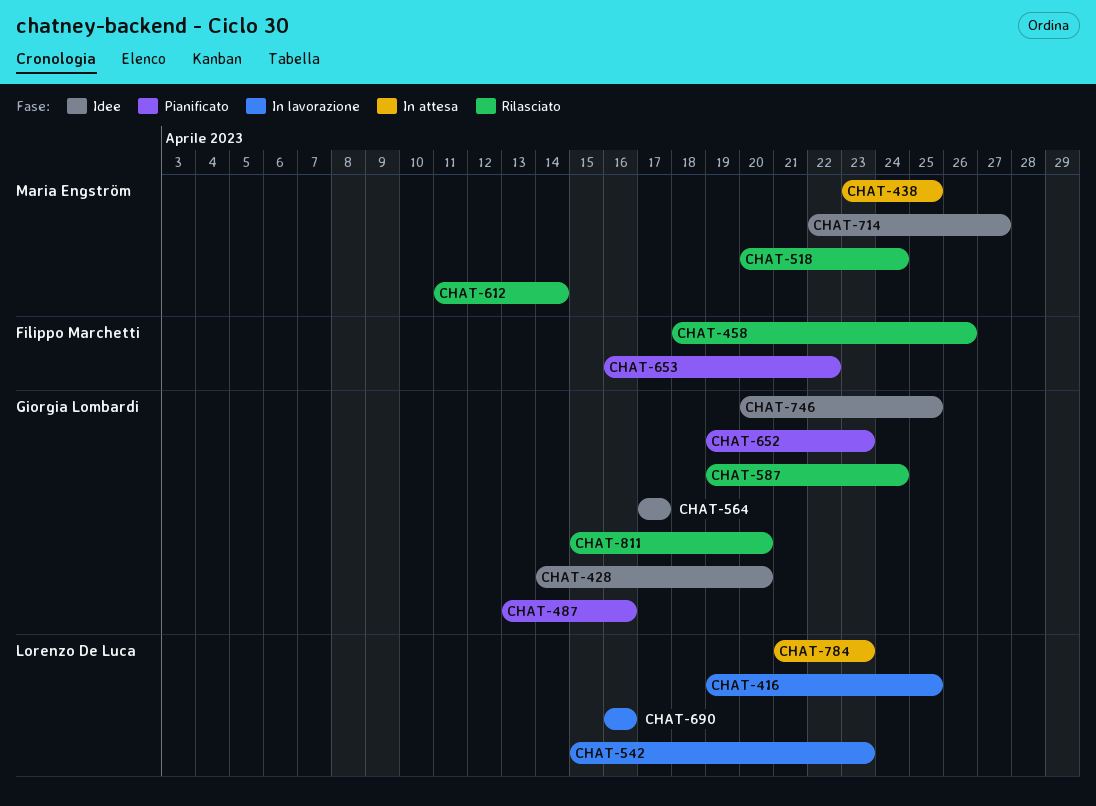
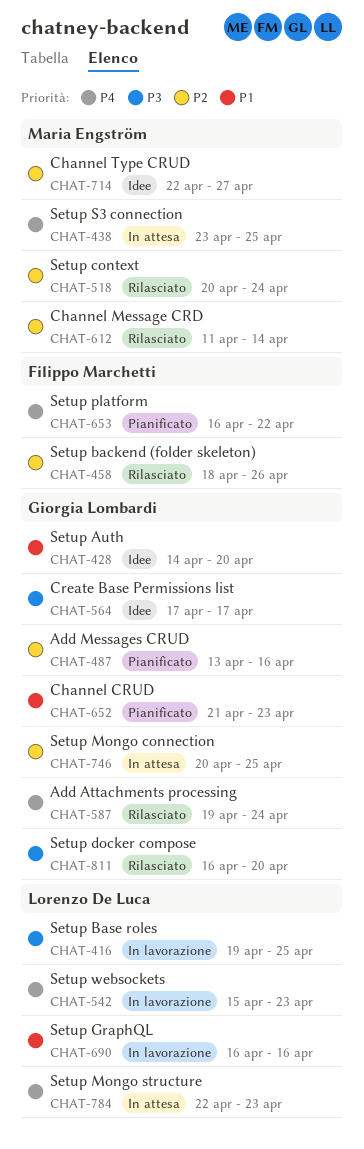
CHAT-652, start: Apr 19 -> Apr 21
CHAT-746, status: Idee -> In attesa
CHAT-784, start: Apr 21 -> Apr 22
CHAT-811, start: Apr 15 -> Apr 16

